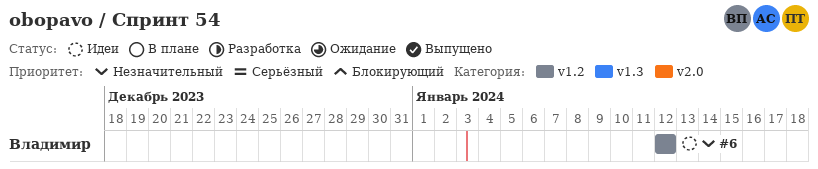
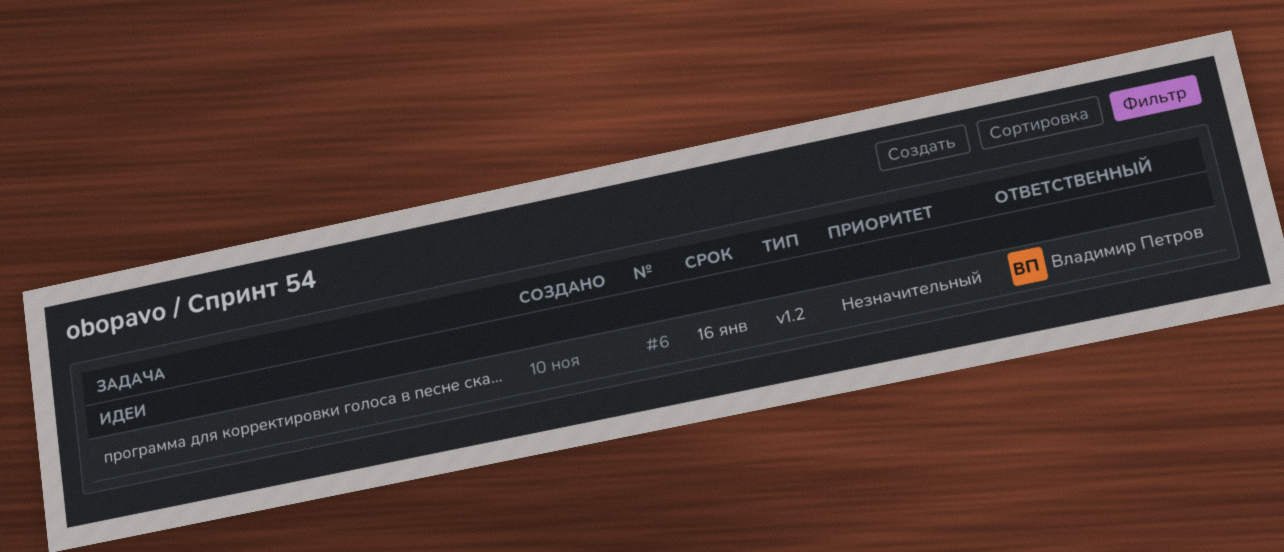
#6, due: Jan 12 -> Jan 16

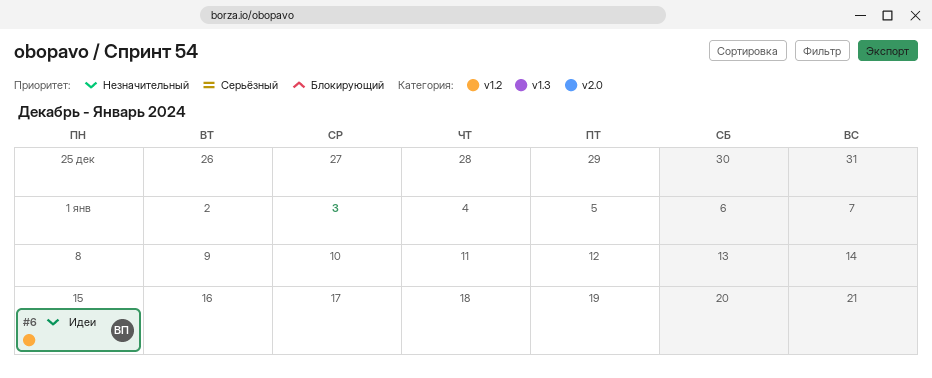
#6, due: Jan 16 -> Jan 15

